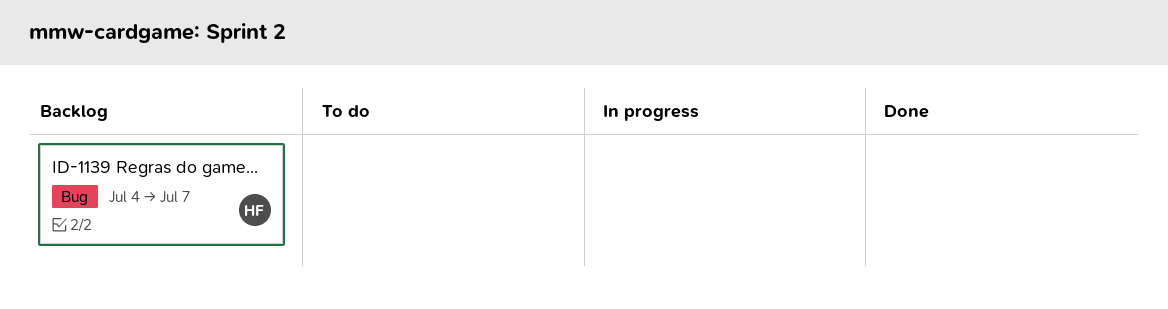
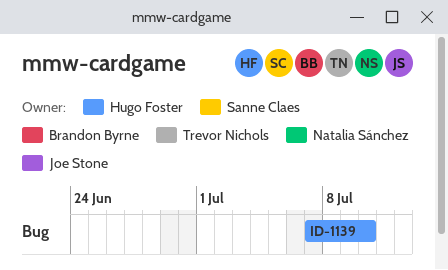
ID-1139, start: Jul 4 -> Jul 7
ID-1139, due: Jul 7 -> Jul 10

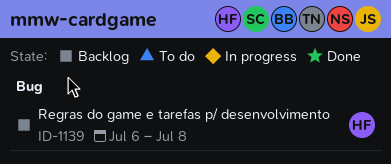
ID-1139, start: Jul 7 -> Jul 6
ID-1139, due: Jul 10 -> Jul 8

